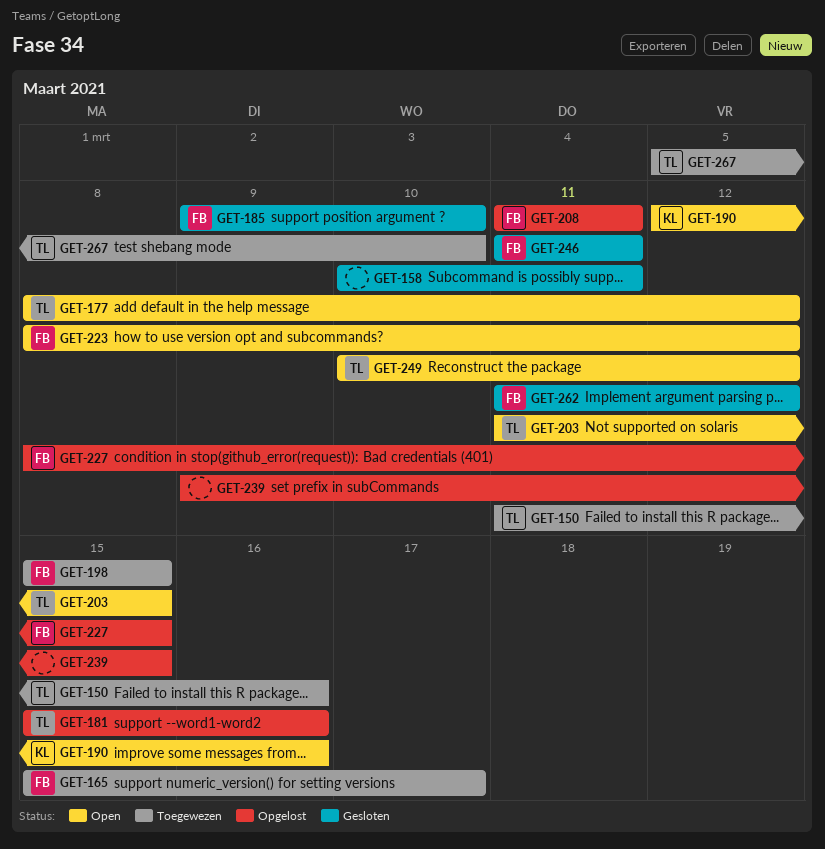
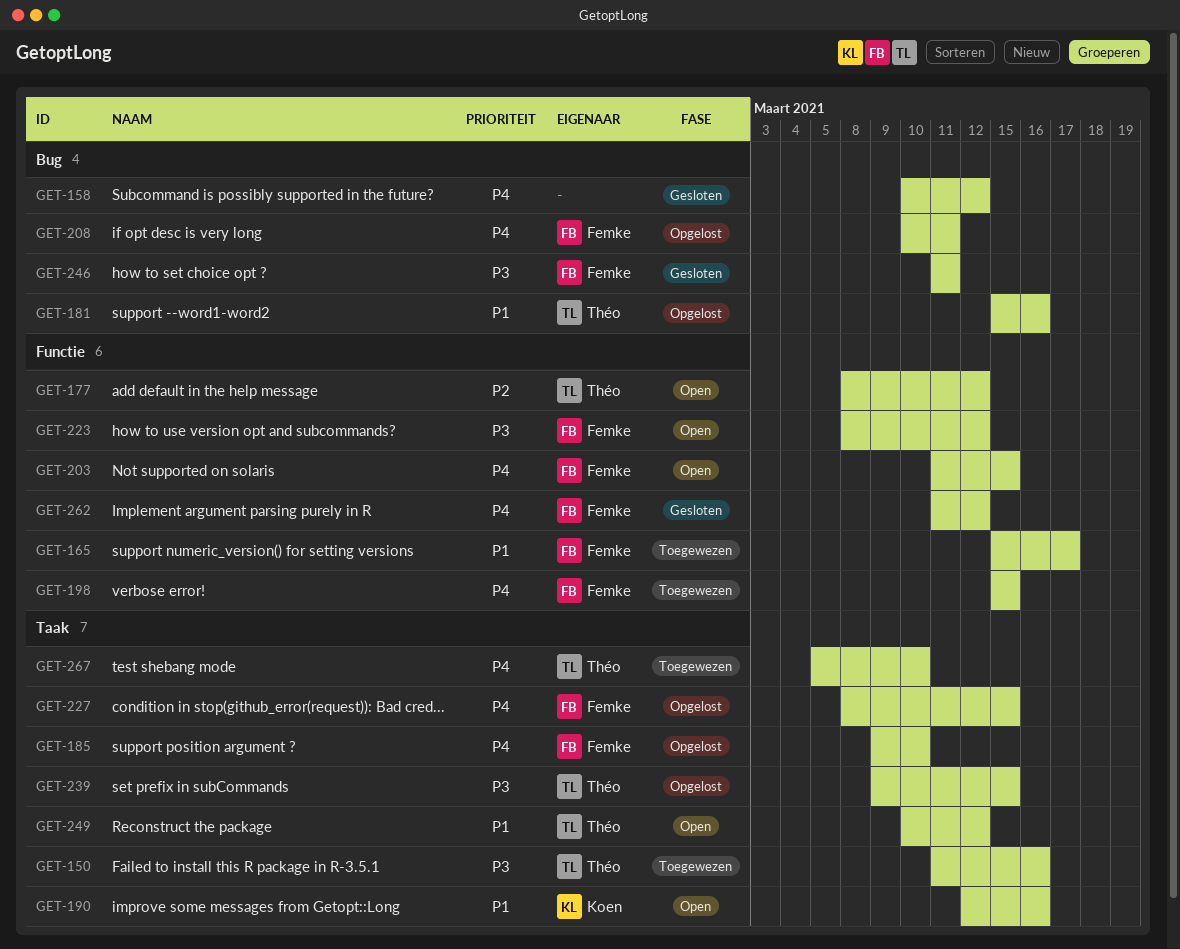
GET-158, due: Mar 11 -> Mar 12
GET-185, status: Gesloten -> Opgelost
GET-203, owner: Théo -> Femke
GET-208, start: Mar 11 -> Mar 10
GET-239, owner: none -> Théo

